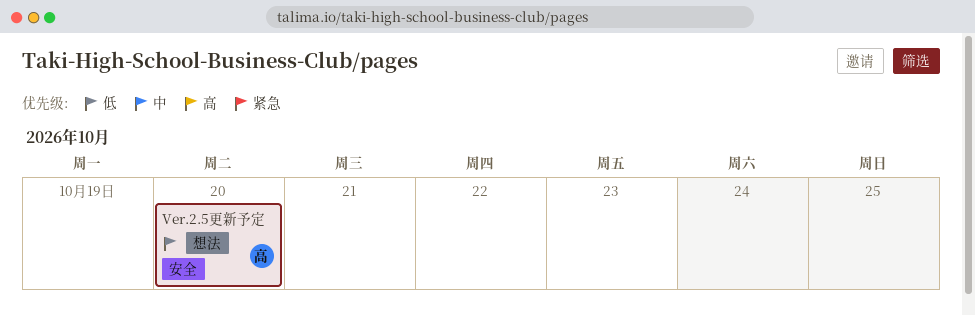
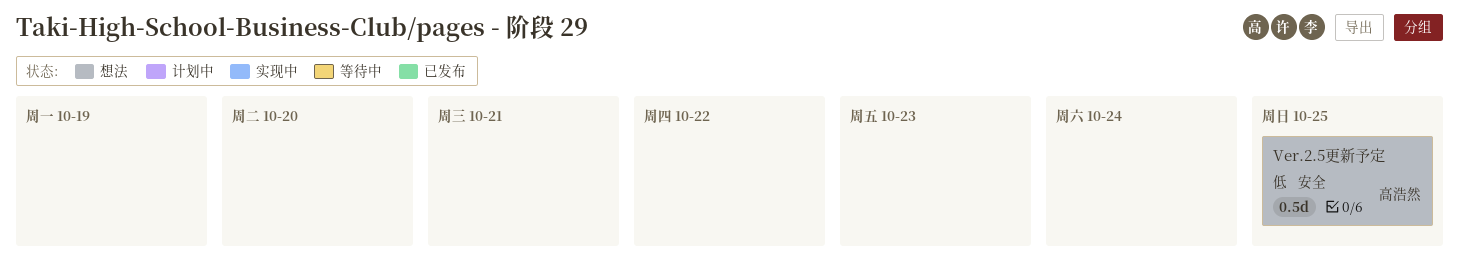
Ver.2.5更新予定, due: Oct 20 -> Oct 25

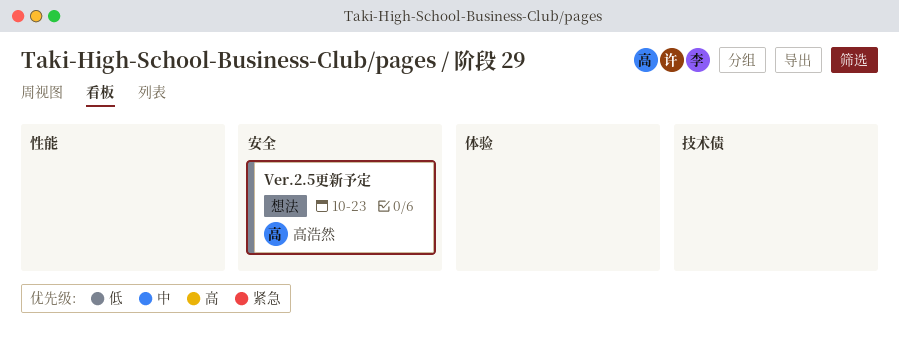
Ver.2.5更新予定, due: Oct 25 -> Oct 23

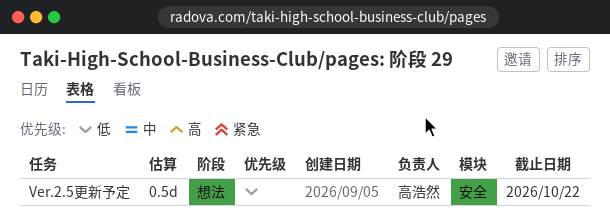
Ver.2.5更新予定, due: Oct 23 -> Oct 22

